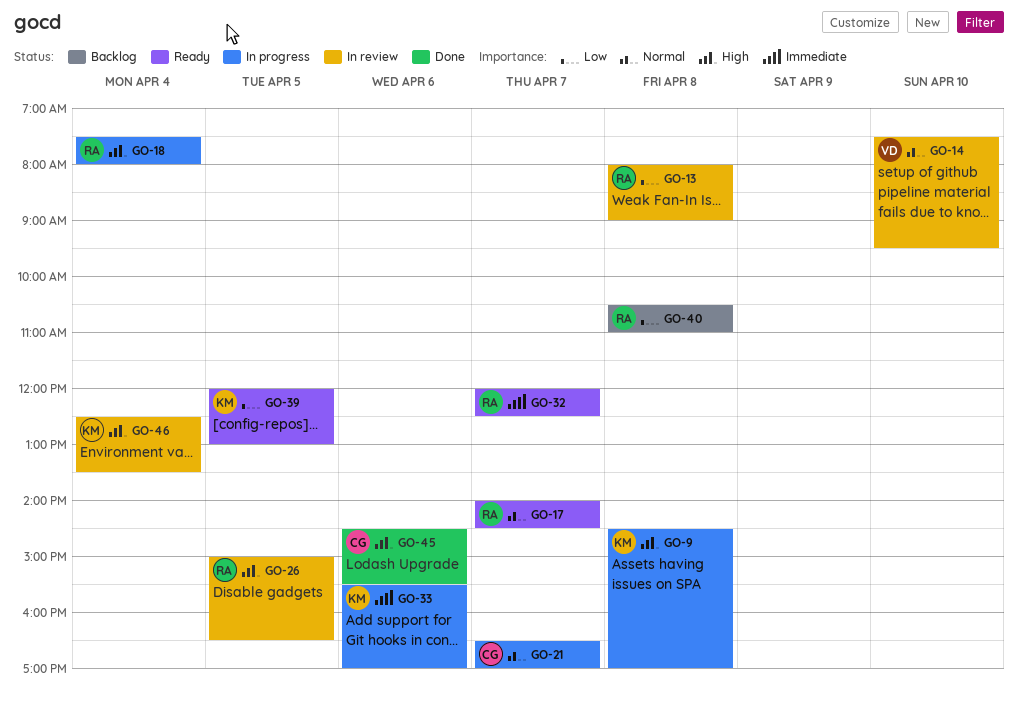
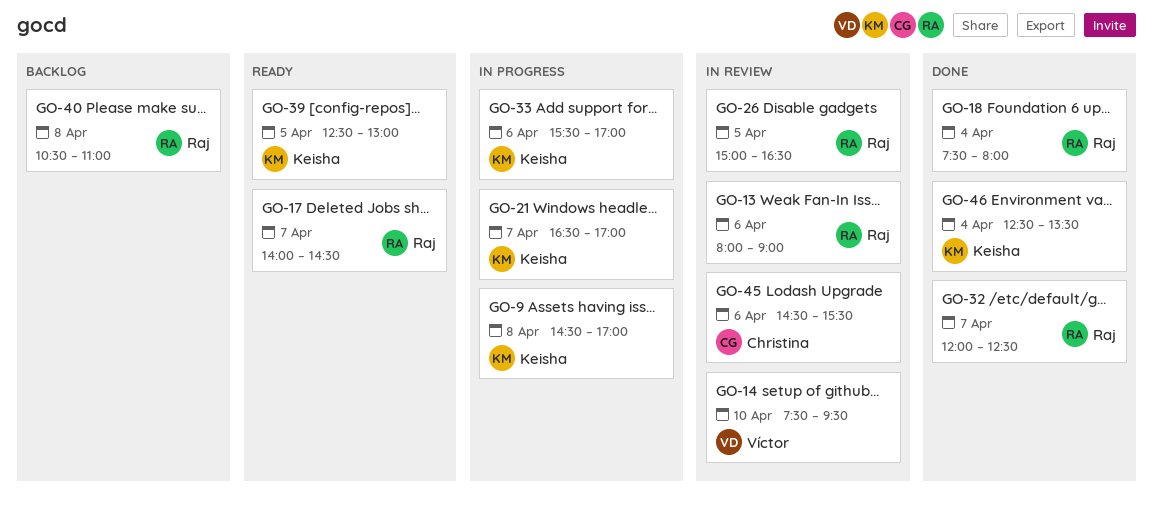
GO-13, day: Apr 8 -> Apr 6
GO-18, status: In progress -> Done
GO-21, owner: Christina -> Keisha
GO-32, status: Ready -> Done
GO-39, begins: 12:00 -> 12:30
GO-45, status: Done -> In review
GO-46, status: In review -> Done

